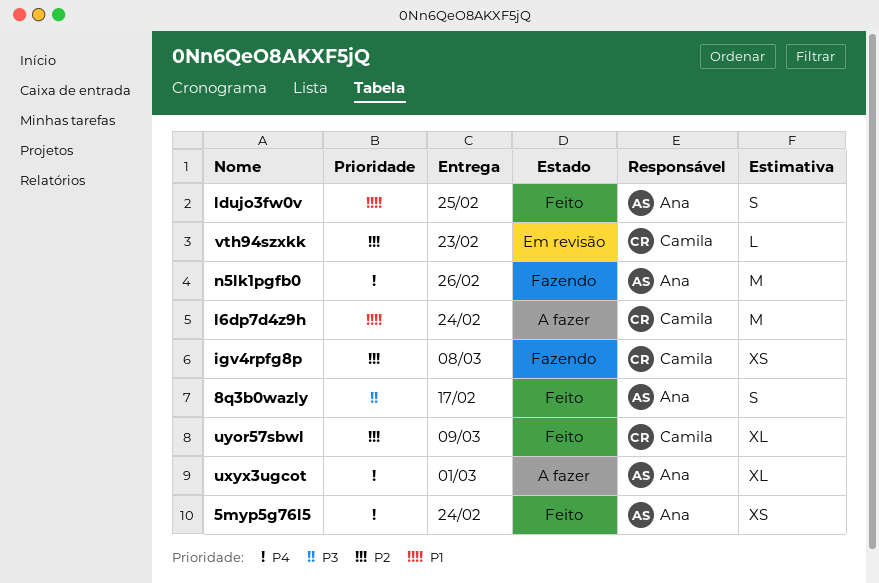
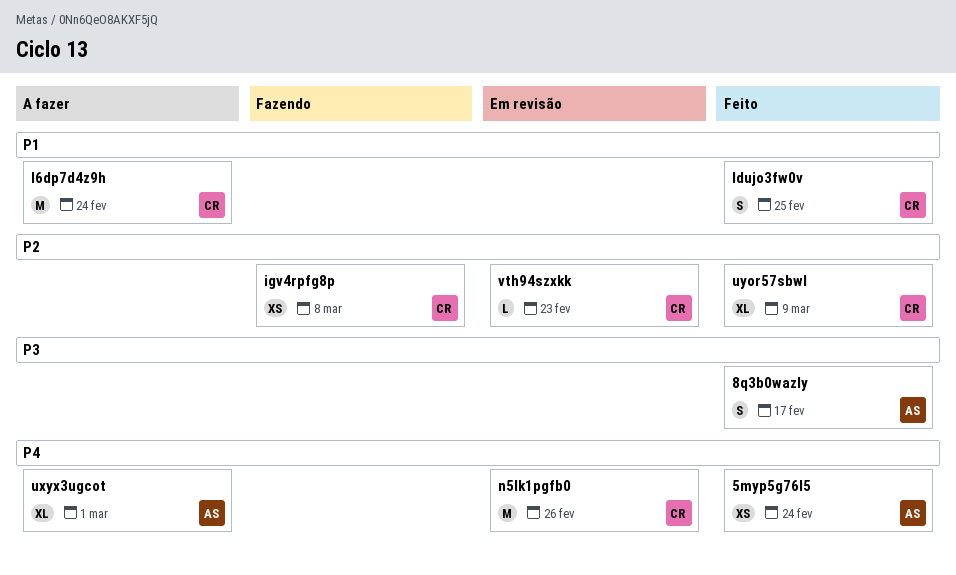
ldujo3fw0v, owner: Ana -> Camila
n5lk1pgfb0, status: Fazendo -> Em revisão
n5lk1pgfb0, owner: Ana -> Camila

